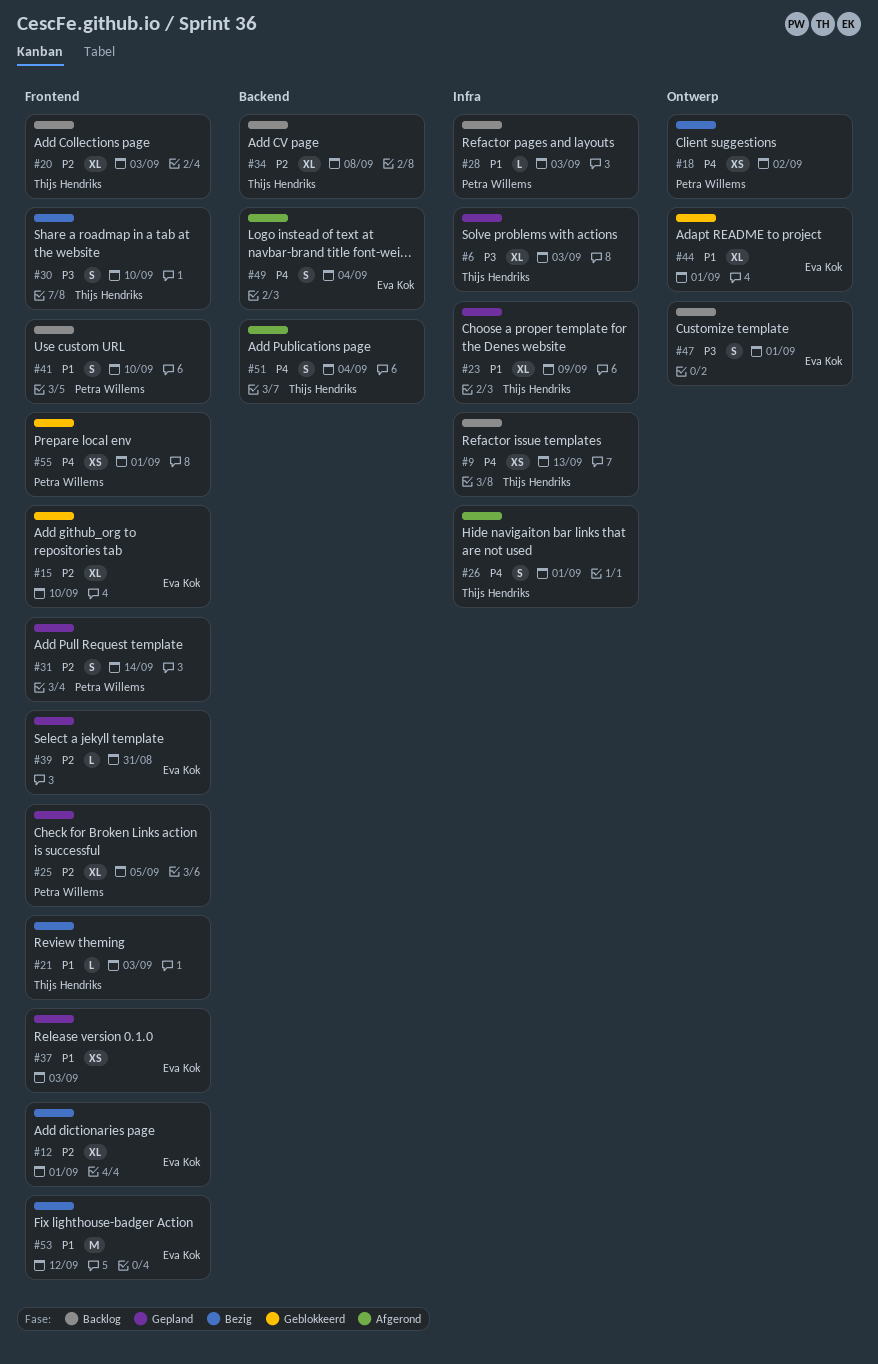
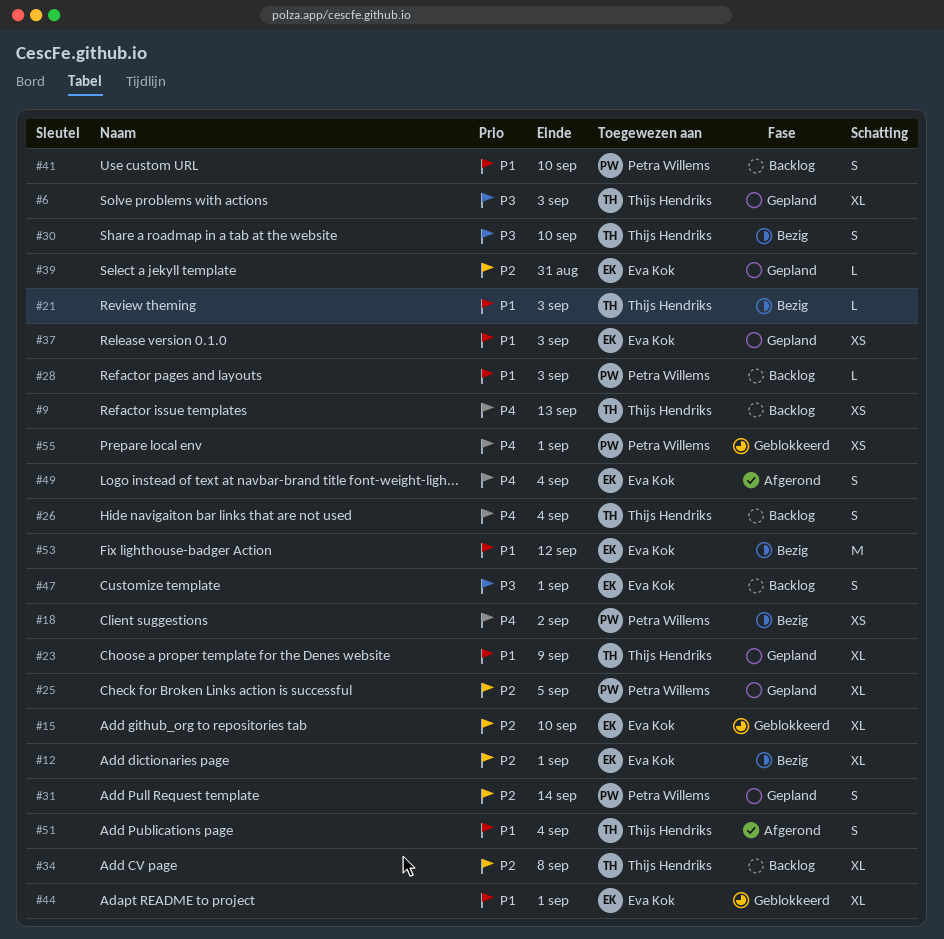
#20: present -> none
#26, status: Afgerond -> Backlog
#26, due: Sep 1 -> Sep 4
#51, priority: P4 -> P1

